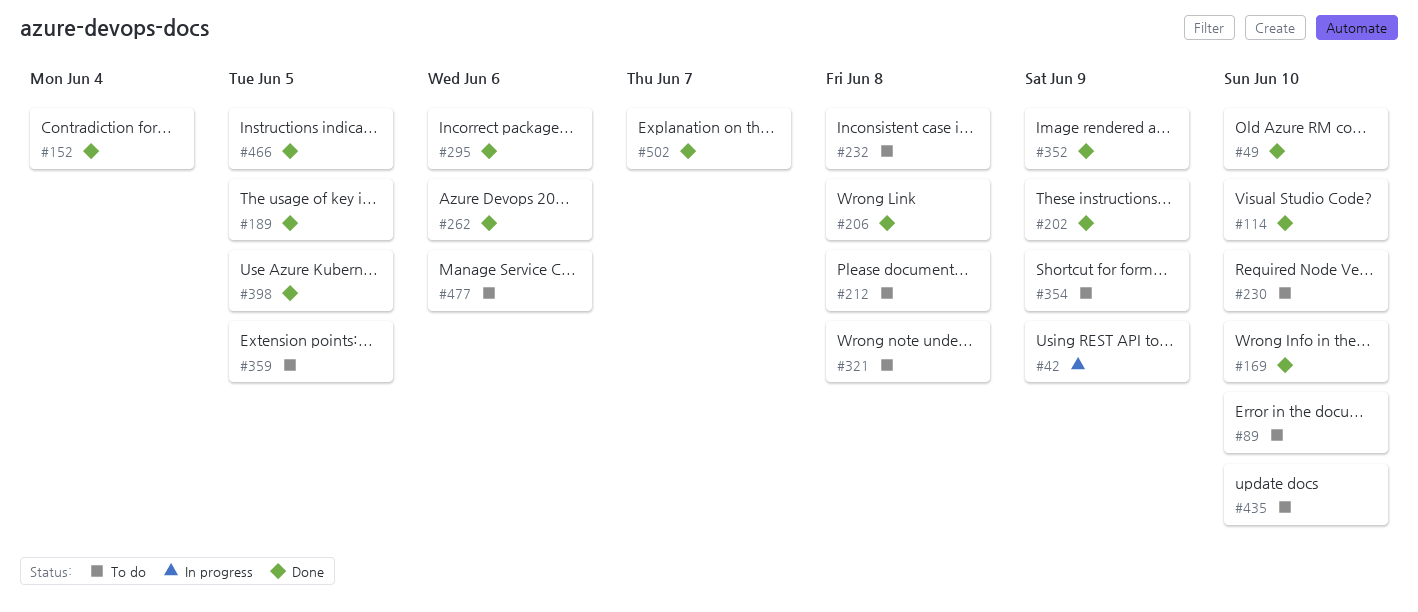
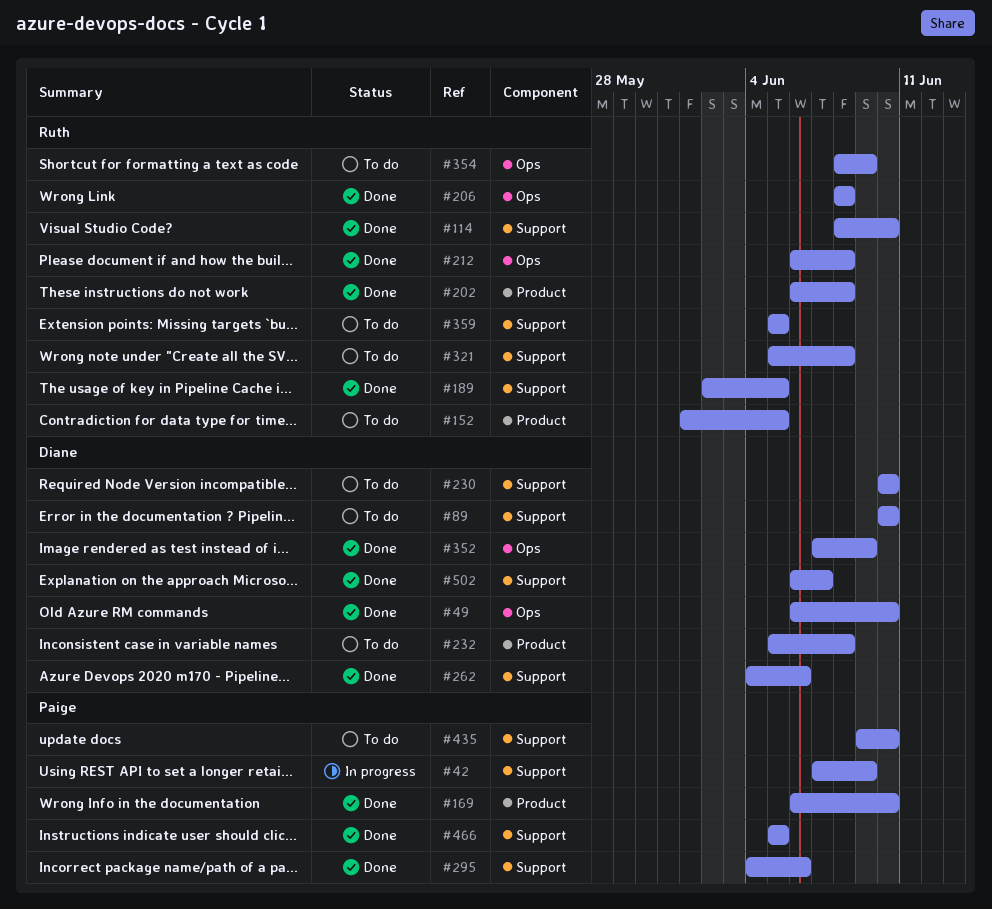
#152, status: Done -> To do
#152, due: Jun 4 -> Jun 5
#202, due: Jun 9 -> Jun 8
#212, status: To do -> Done
#398: present -> none
#477: present -> none

